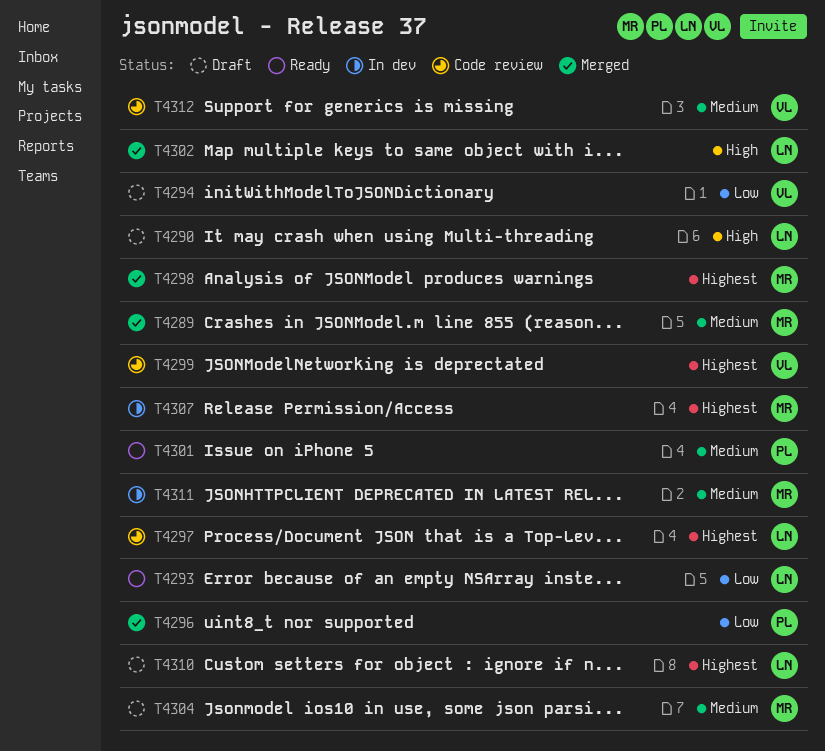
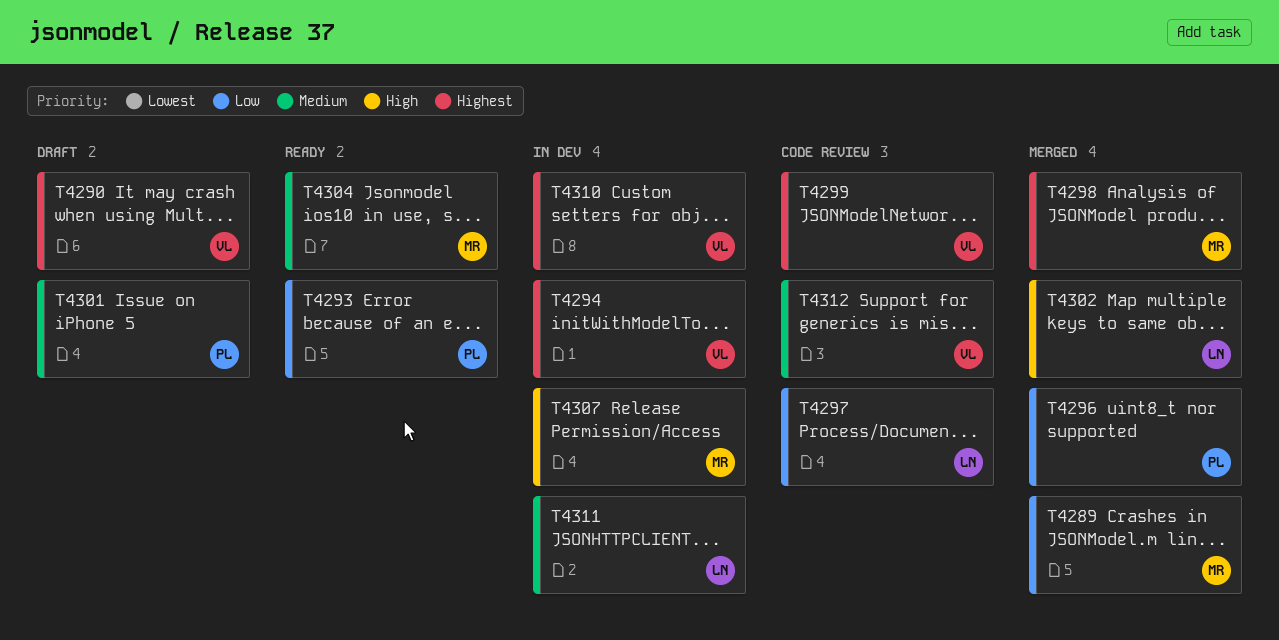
T4289, priority: Medium -> Low
T4290, owner: LN -> VL
T4290, priority: High -> Highest
T4293, owner: LN -> PL
T4294, status: Draft -> In dev
T4294, priority: Low -> Highest
T4297, priority: Highest -> Low
T4301, status: Ready -> Draft
T4304, status: Draft -> Ready
T4307, priority: Highest -> High
T4310, status: Draft -> In dev
T4310, owner: LN -> VL
T4311, owner: MR -> LN

